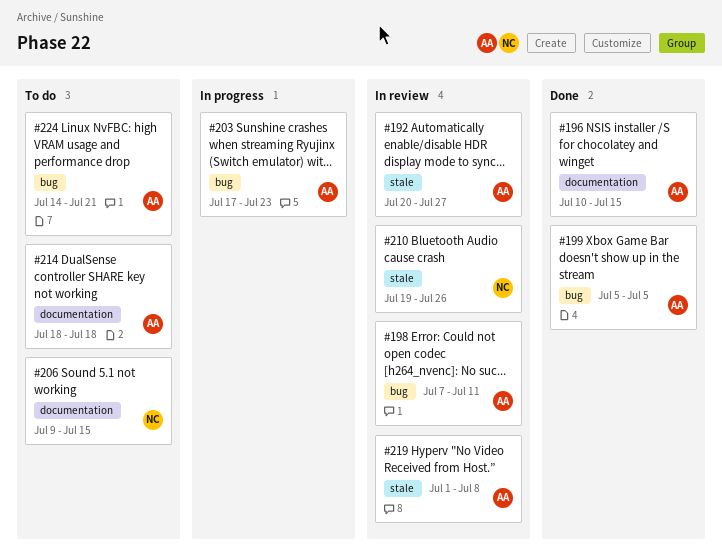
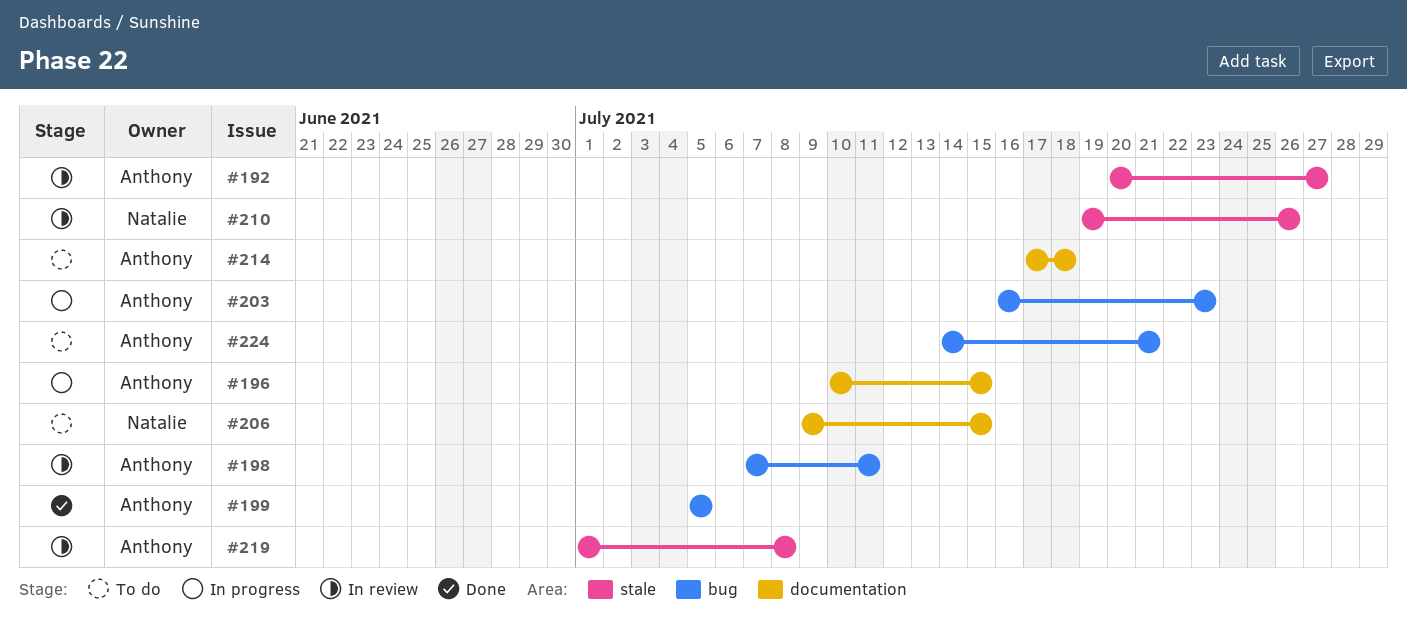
#196, status: Done -> In progress
#203, start: Jul 17 -> Jul 16
#214, start: Jul 18 -> Jul 17

